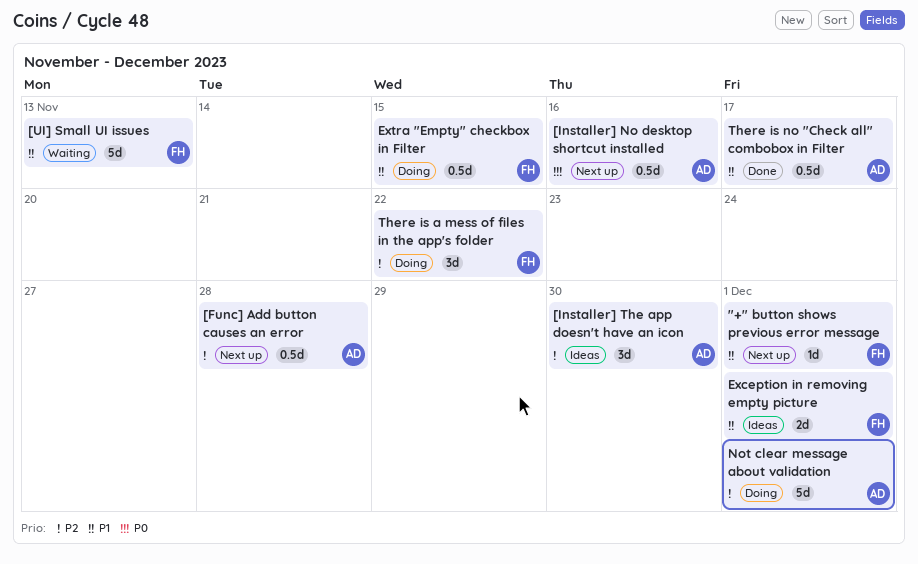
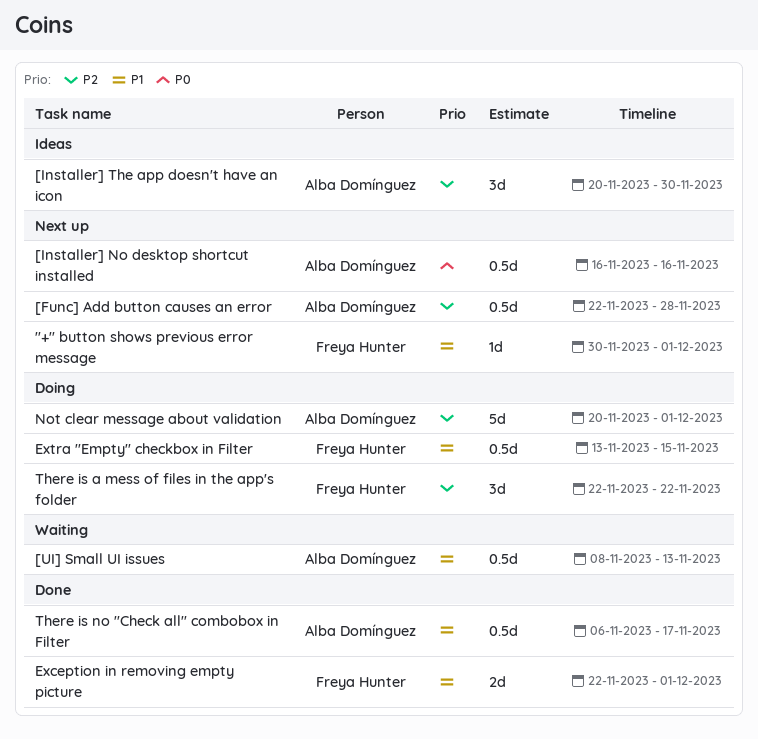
[UI] Small UI issues, owner: Freya Hunter -> Alba Domínguez
[UI] Small UI issues, estimate: 5d -> 0.5d
Exception in removing empty picture, status: Ideas -> Done

